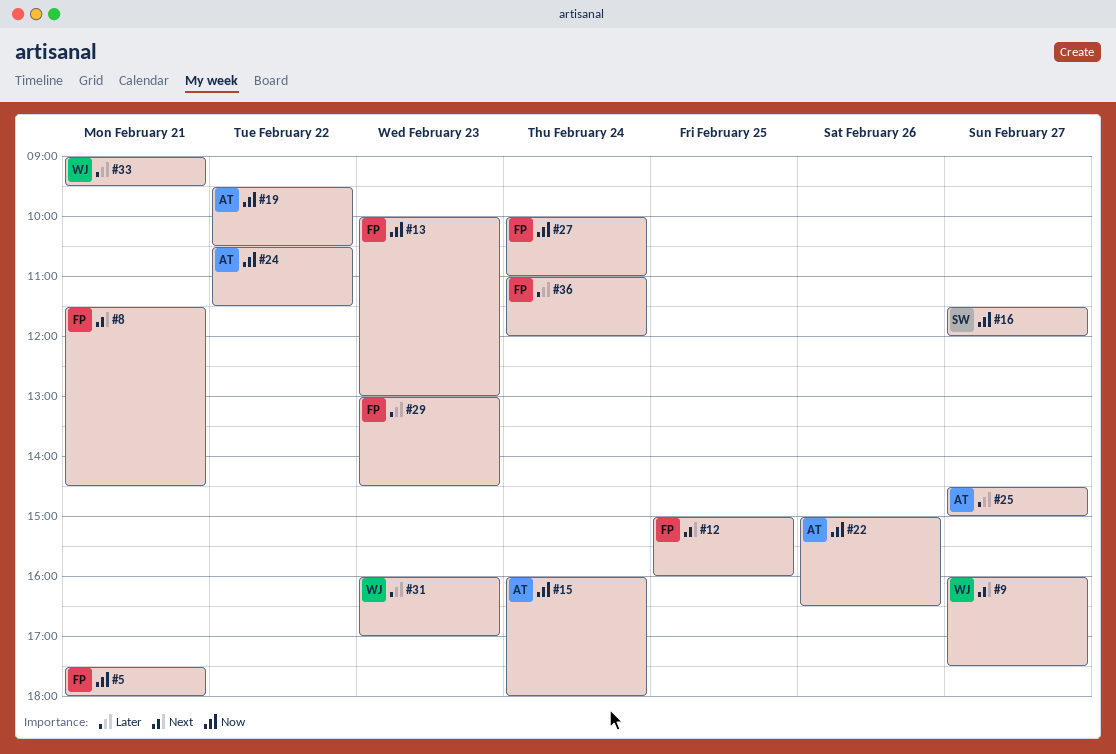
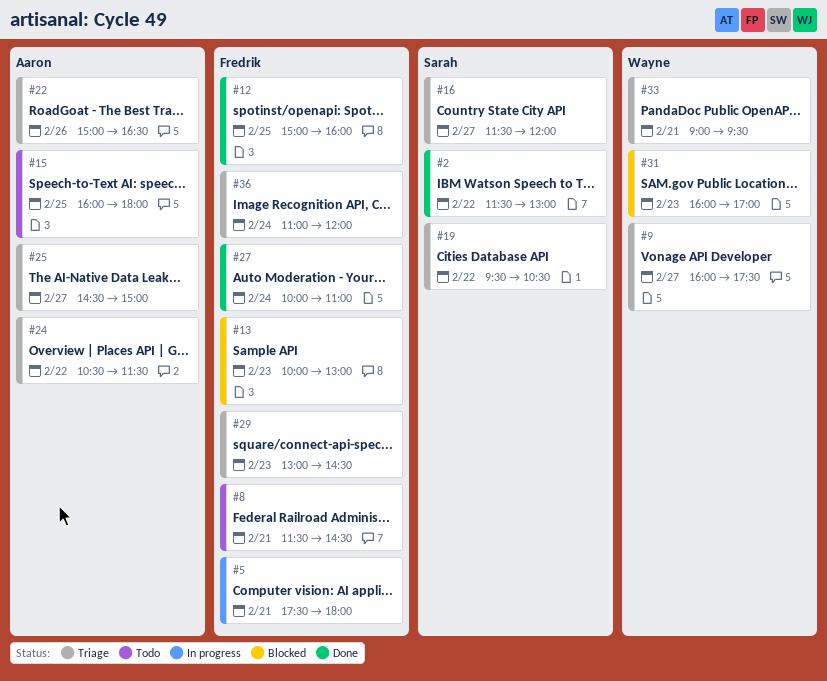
#2: none -> present
#15, day: Feb 24 -> Feb 25
#19, owner: Aaron -> Sarah

